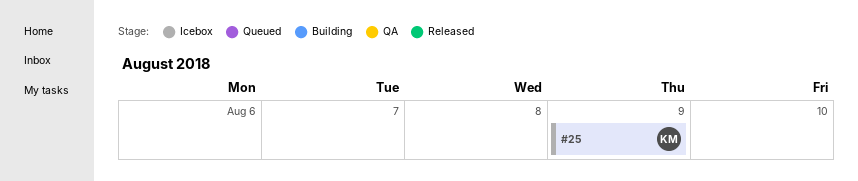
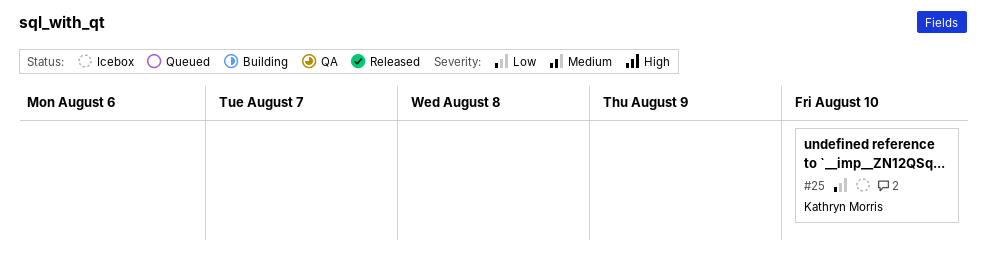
#25, due: Aug 9 -> Aug 10

